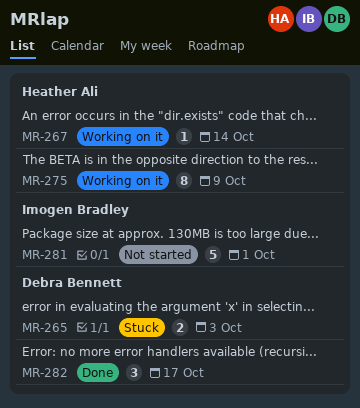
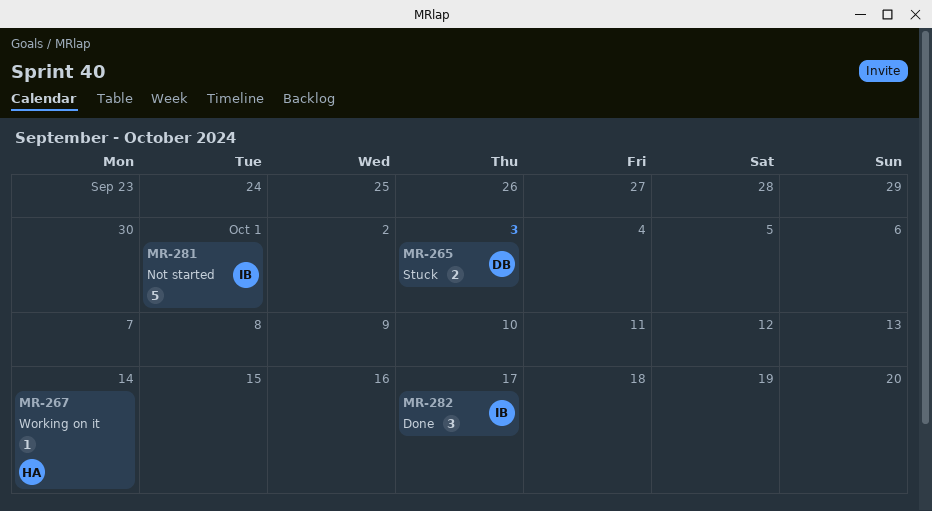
MR-275: present -> none
MR-282, owner: Debra Bennett -> Imogen Bradley

